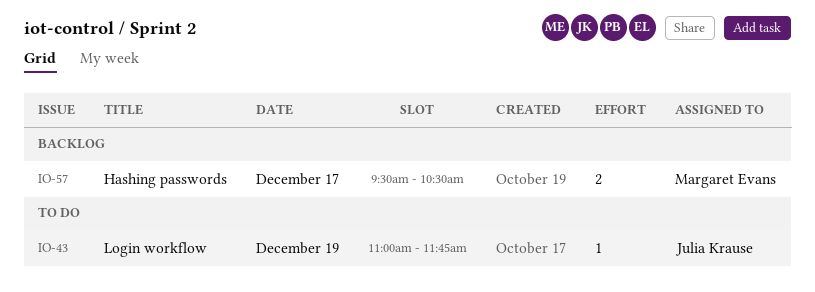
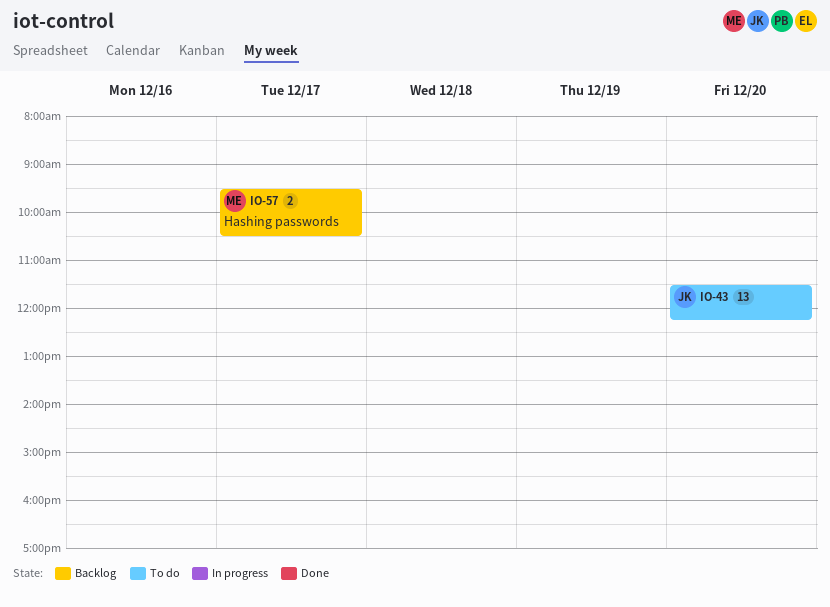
IO-43, estimate: 1 -> 13
IO-43, day: Dec 19 -> Dec 20
IO-43, begins: 11:00 -> 11:30
IO-43, ends: 11:45 -> 12:15

